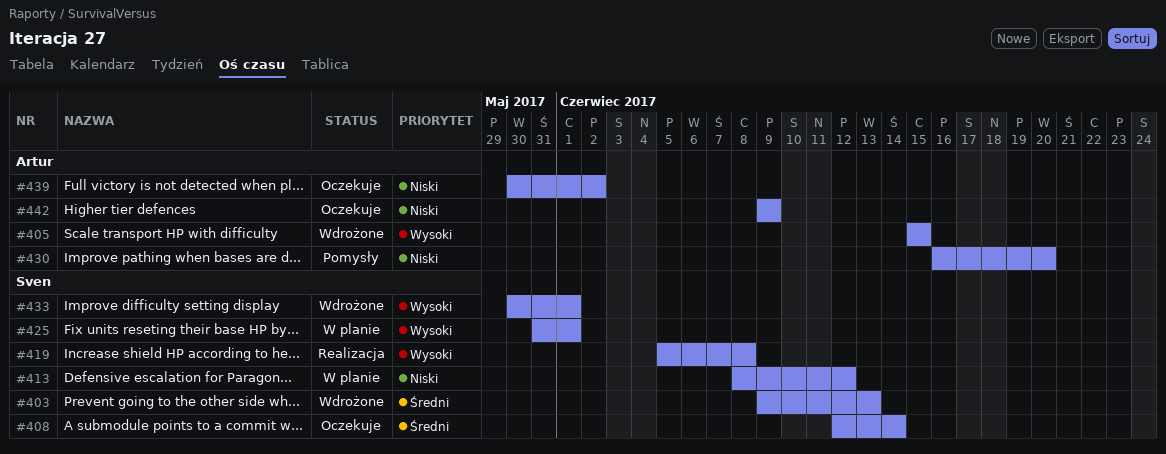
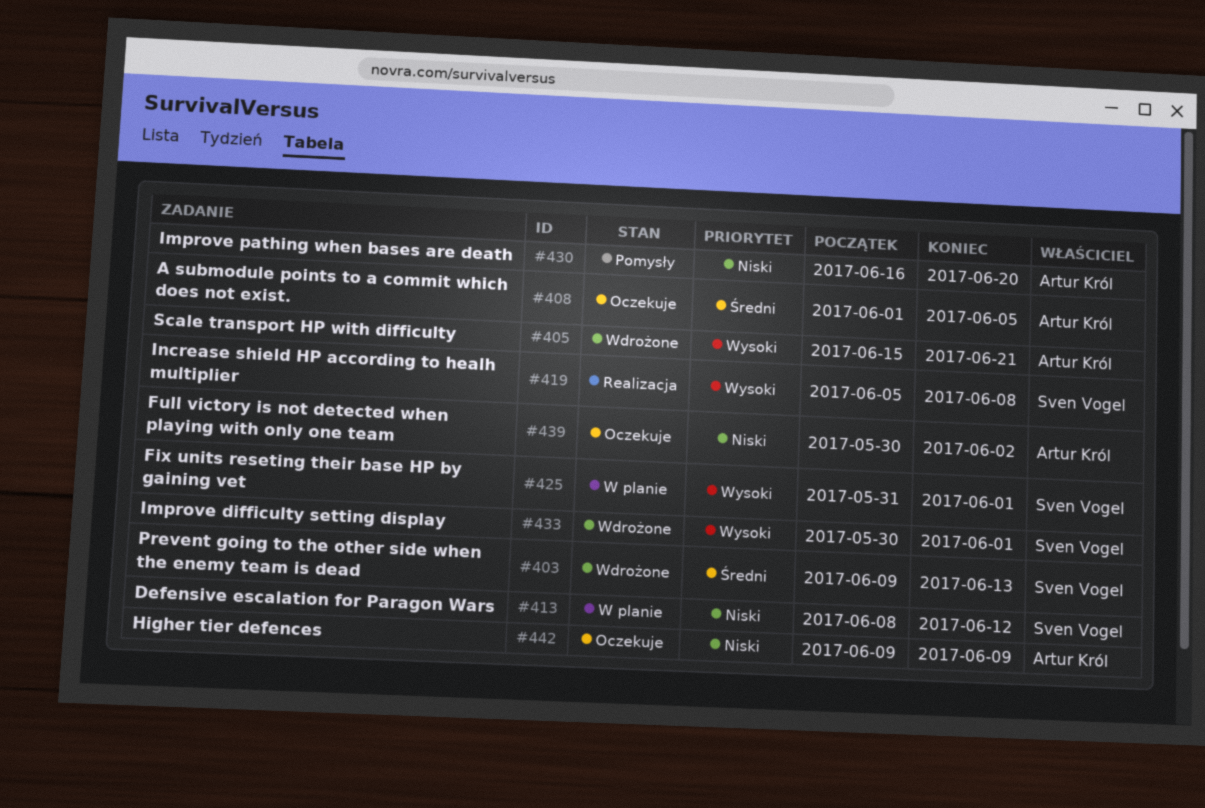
#405, due: Jun 15 -> Jun 21
#408, owner: Sven Vogel -> Artur Król
#408, start: Jun 12 -> Jun 1
#408, due: Jun 14 -> Jun 5

